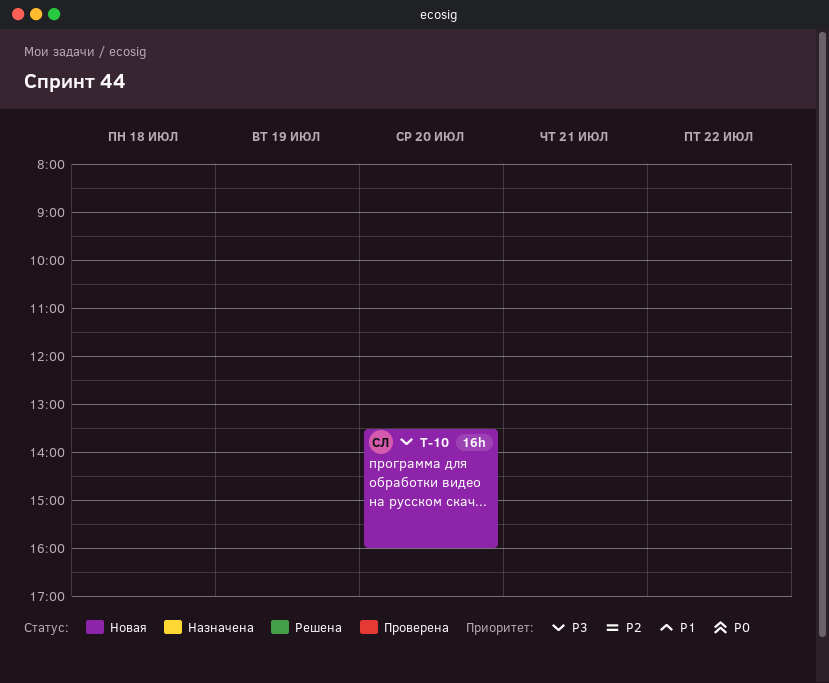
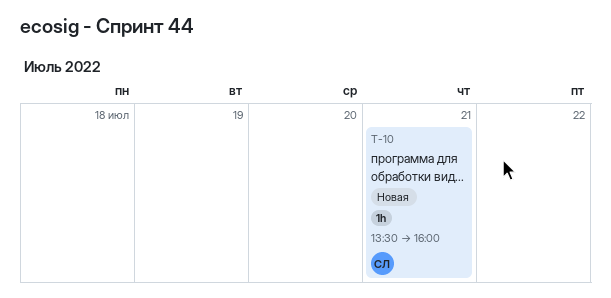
T-10, estimate: 16h -> 1h
T-10, day: Jul 20 -> Jul 21

